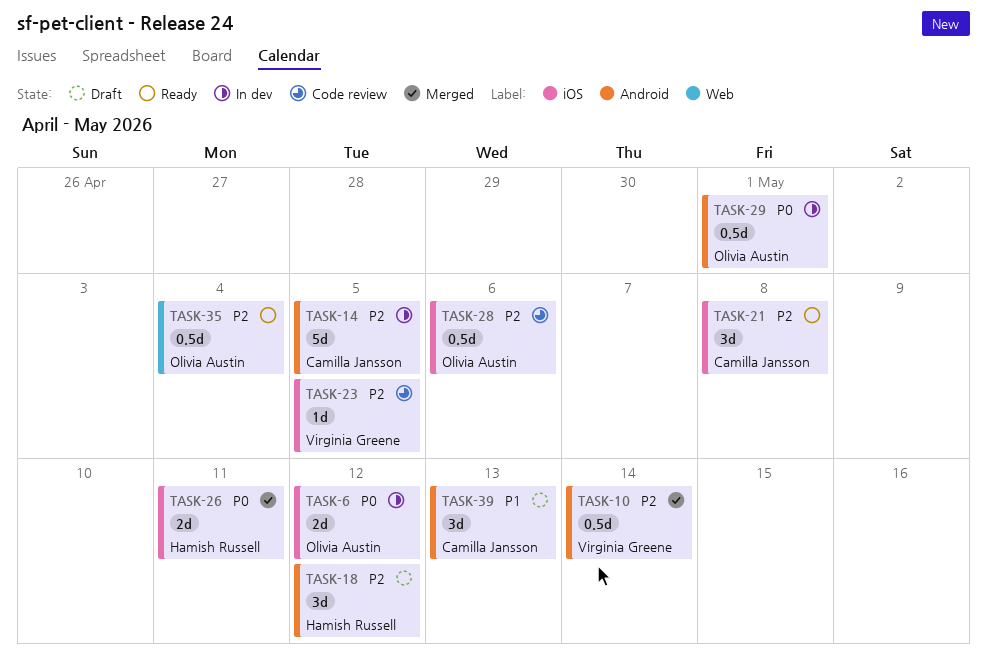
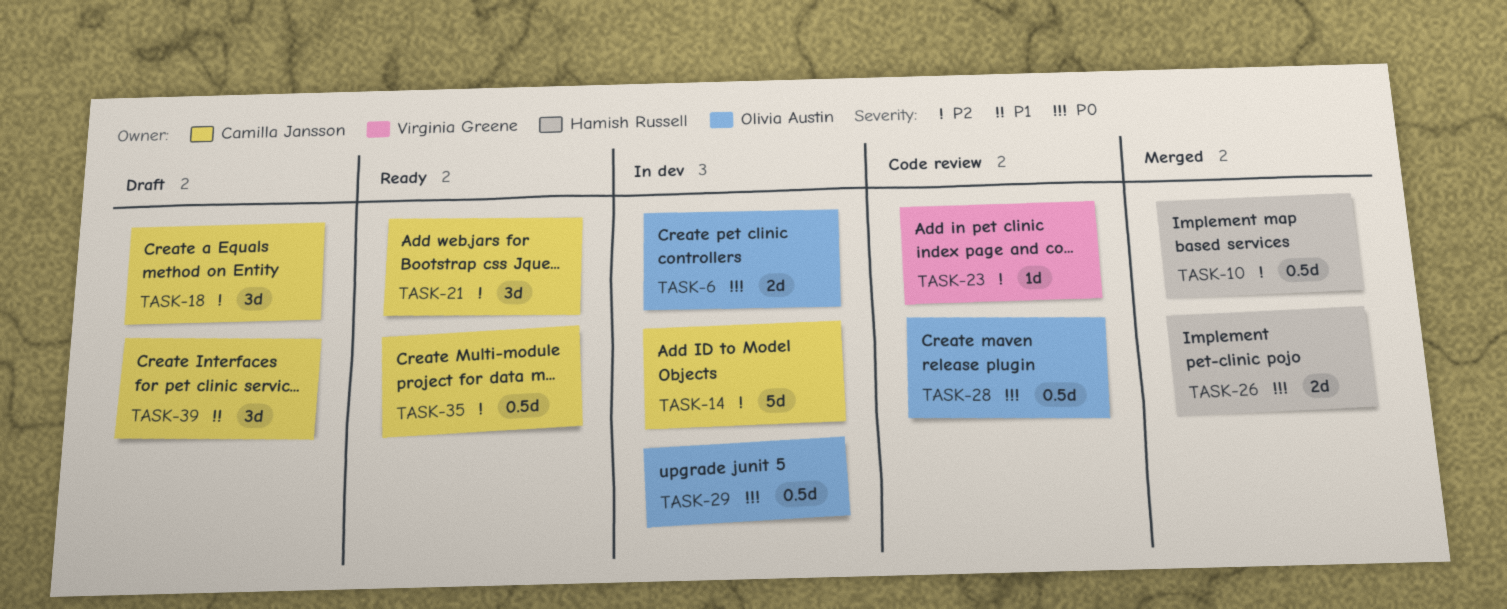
TASK-10, owner: Virginia Greene -> Hamish Russell
TASK-18, owner: Hamish Russell -> Camilla Jansson
TASK-28, priority: P2 -> P0
TASK-35, owner: Olivia Austin -> Camilla Jansson

